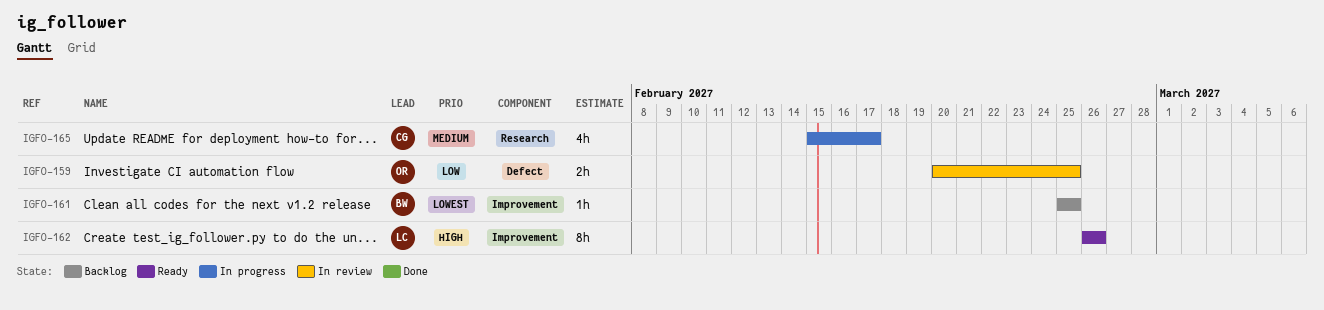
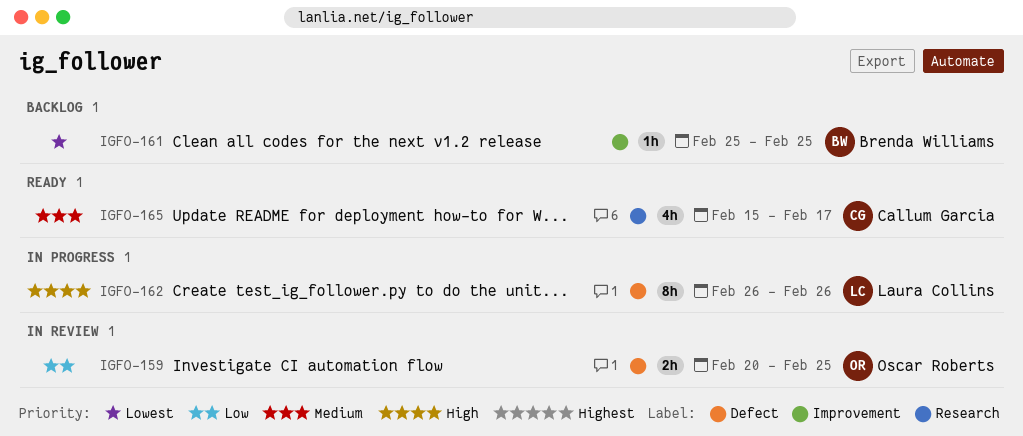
IGFO-162, status: Ready -> In progress
IGFO-162, label: Improvement -> Defect
IGFO-165, status: In progress -> Ready

